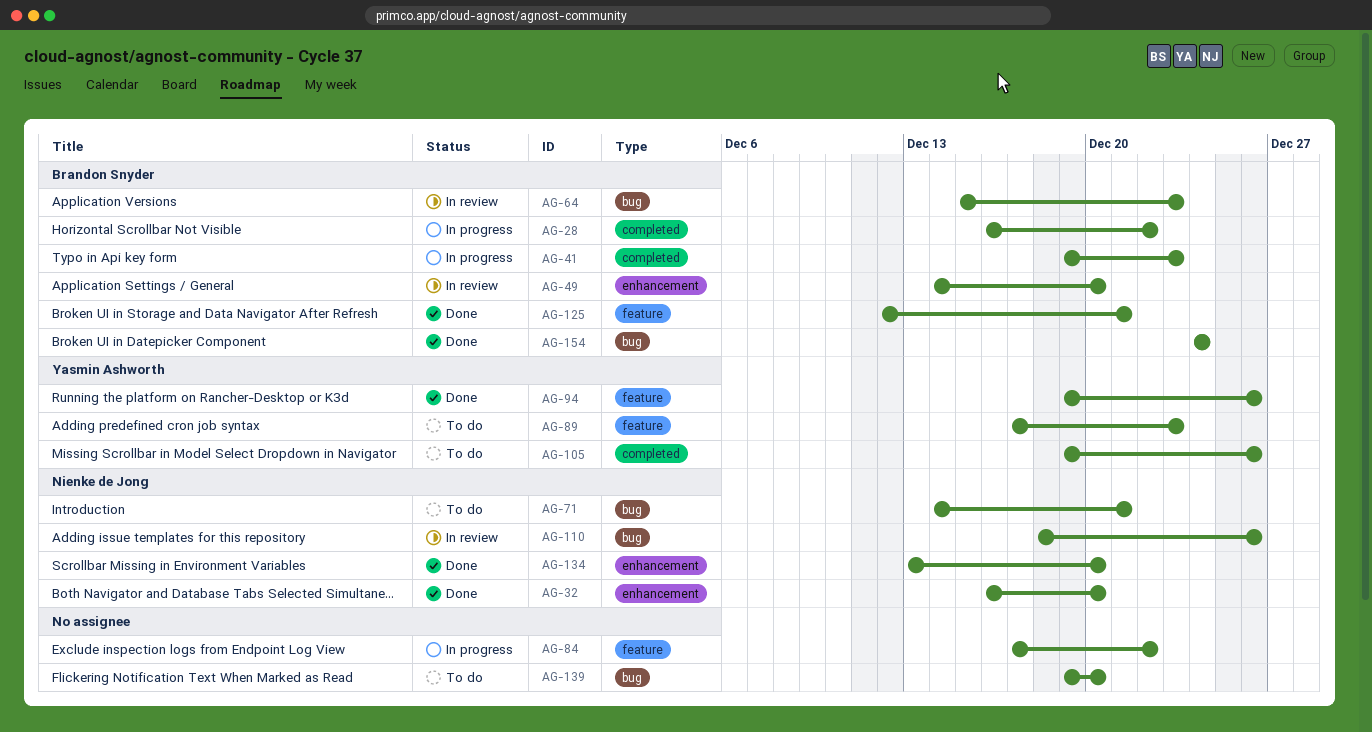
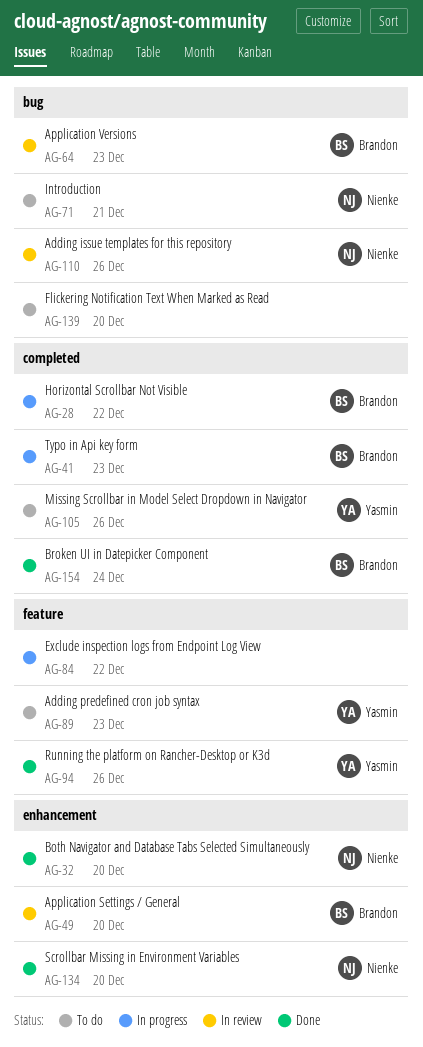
AG-125: present -> none
AG-154, label: bug -> completed

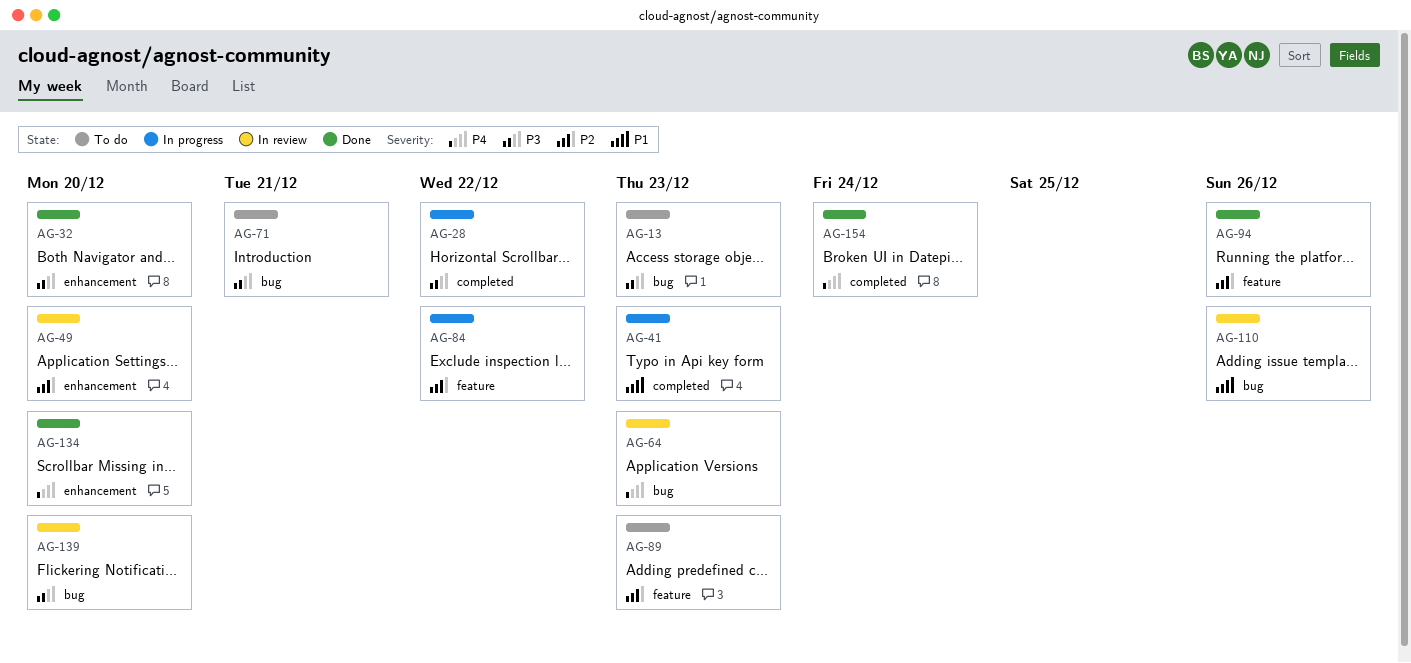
AG-13: none -> present
AG-105: present -> none
AG-139, status: To do -> In review

